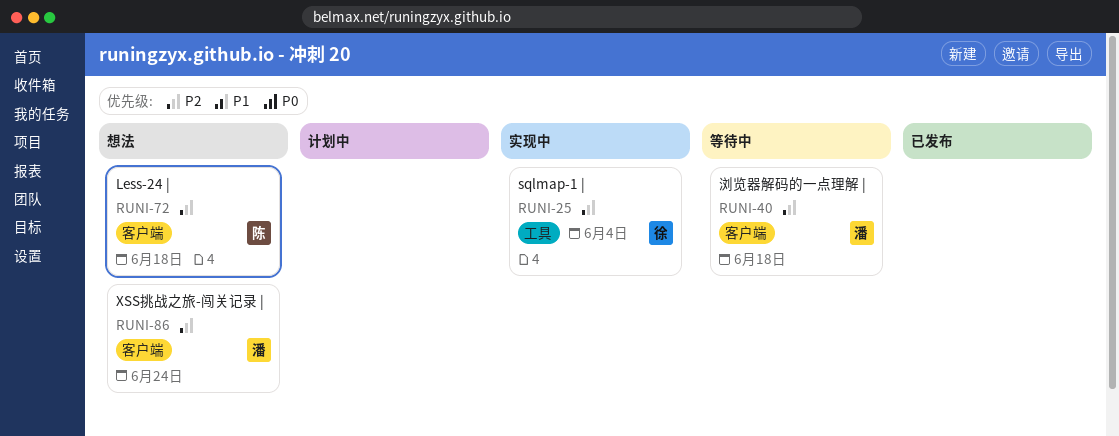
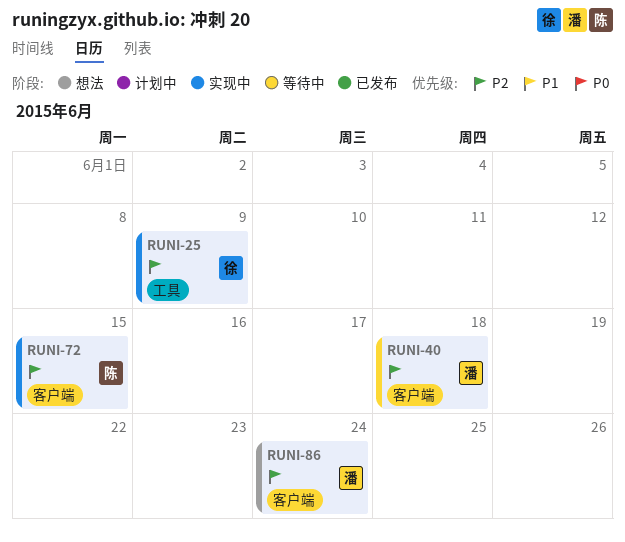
RUNI-25, due: Jun 4 -> Jun 9
RUNI-72, status: 想法 -> 实现中
RUNI-72, due: Jun 18 -> Jun 15

